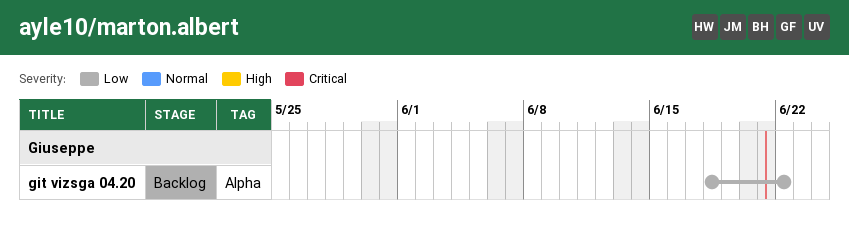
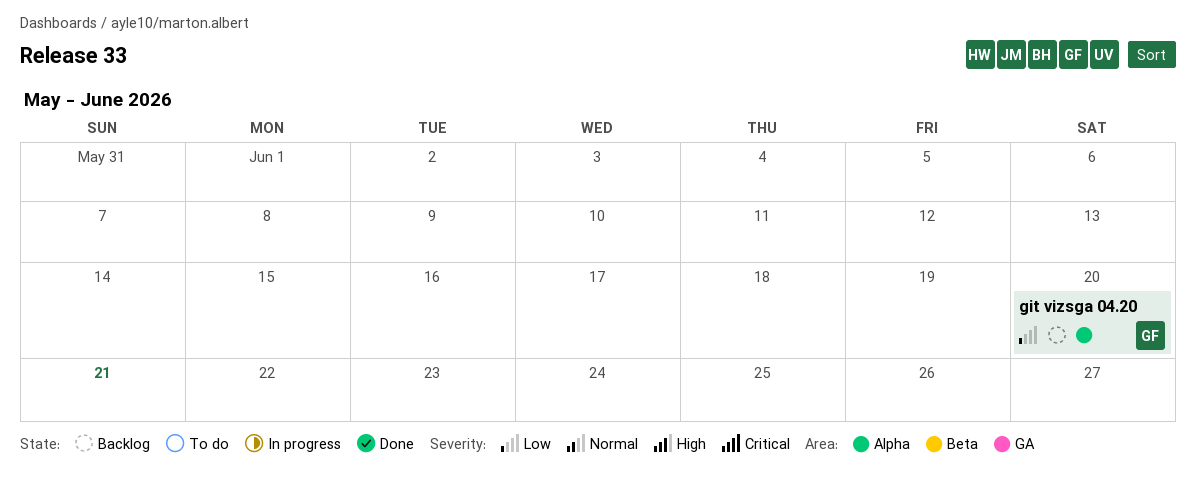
git vizsga 04.20, due: Jun 22 -> Jun 20

